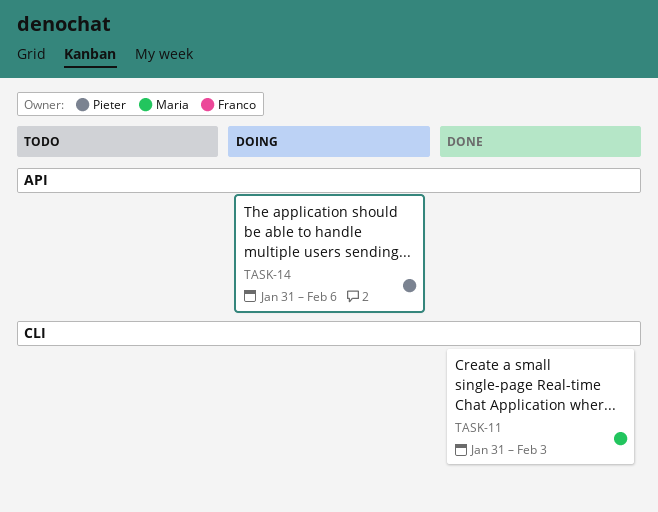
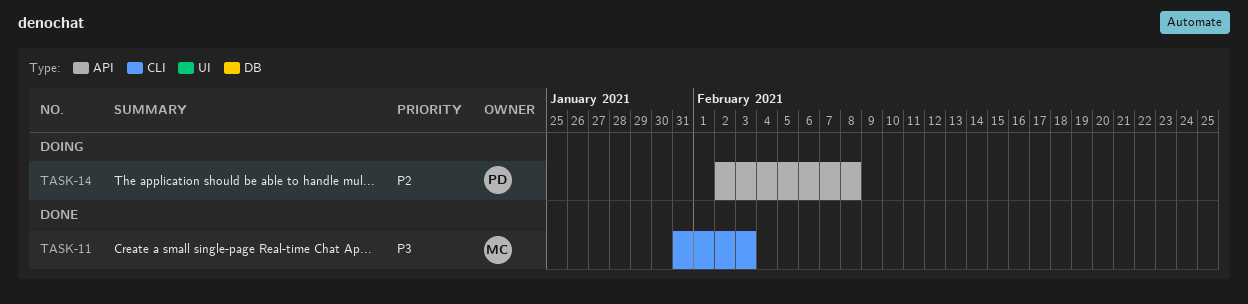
TASK-14, start: Jan 31 -> Feb 2
TASK-14, due: Feb 6 -> Feb 8

